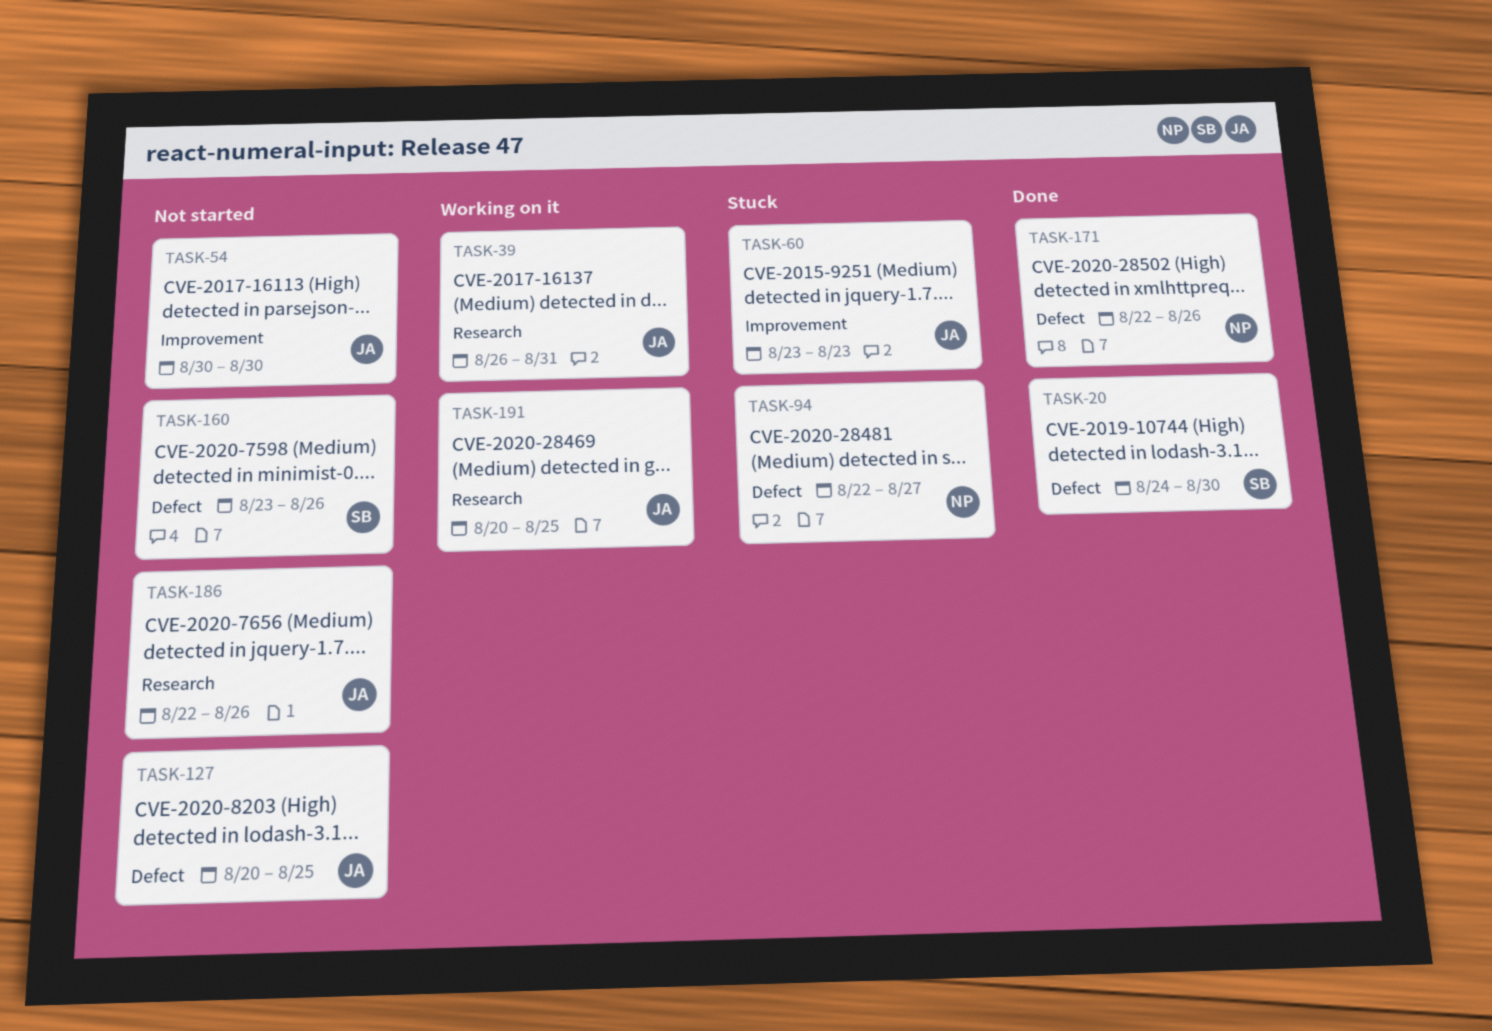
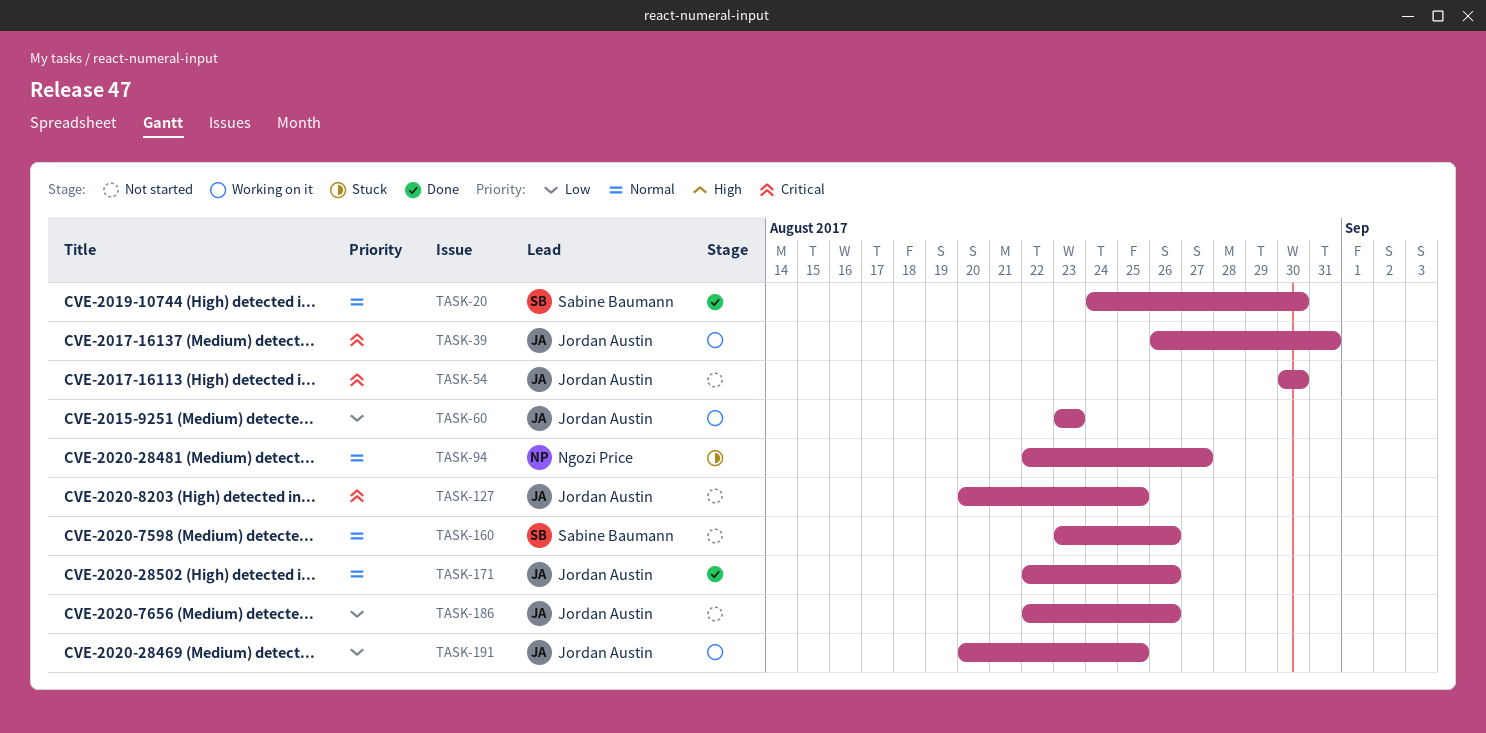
TASK-60, status: Stuck -> Working on it
TASK-171, owner: Ngozi Price -> Jordan Austin

